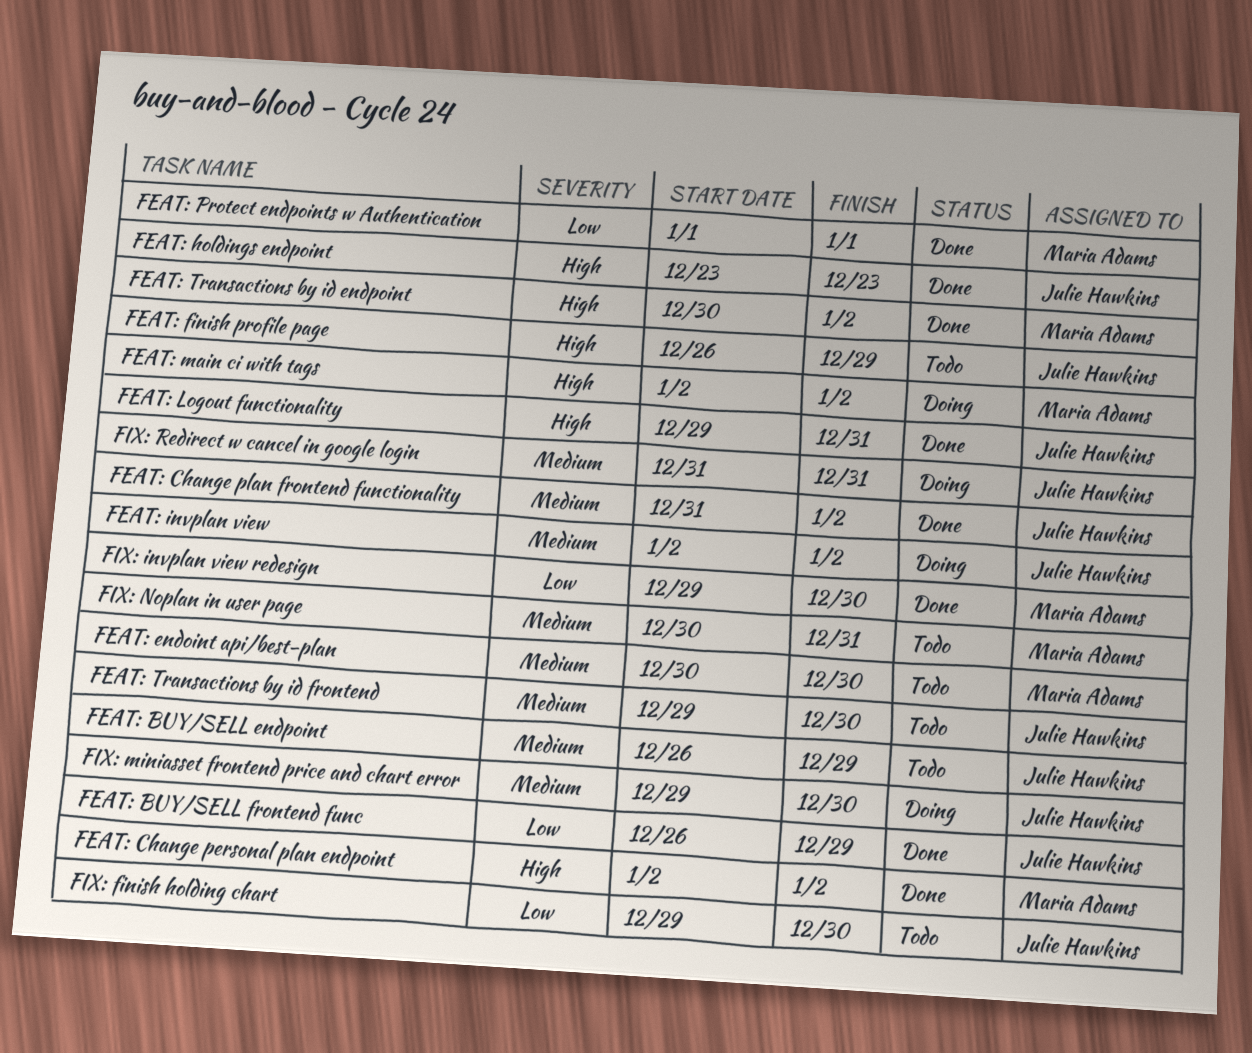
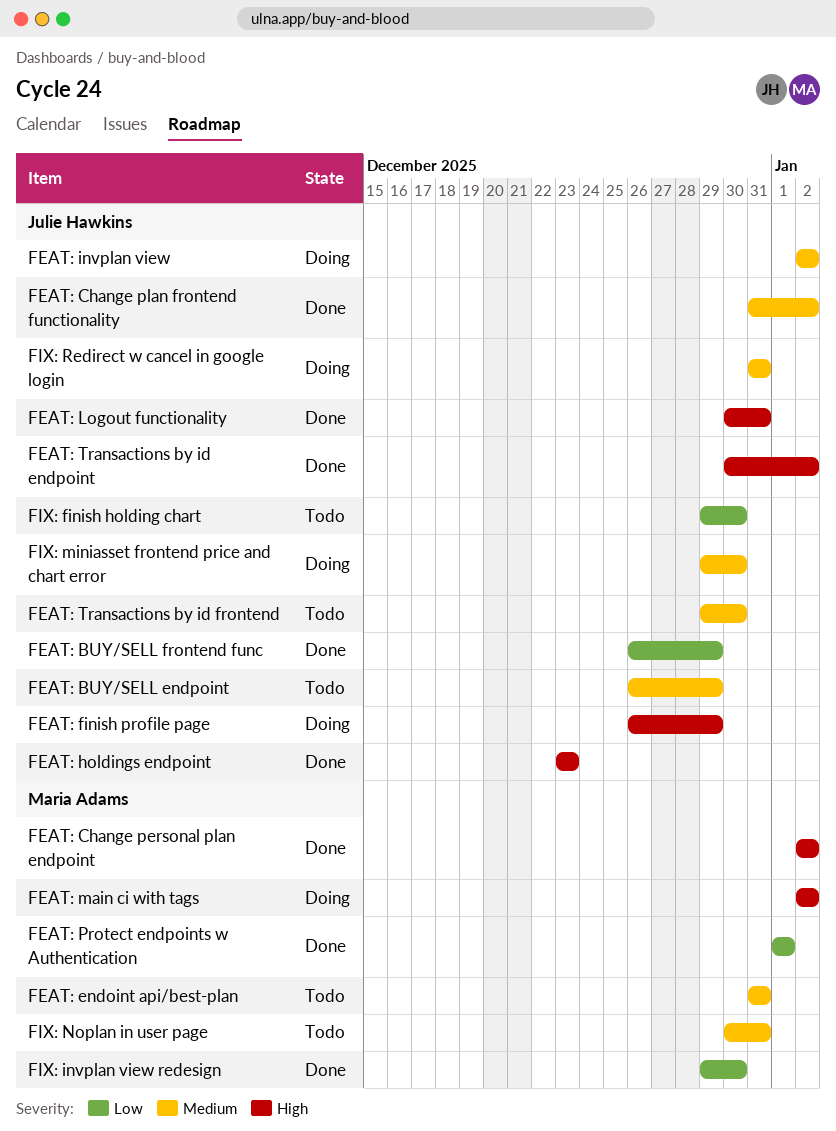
FEAT: endoint api/best-plan, start: Dec 30 -> Dec 31
FEAT: endoint api/best-plan, due: Dec 30 -> Dec 31
FEAT: finish profile page, status: Todo -> Doing
FEAT: Logout functionality, start: Dec 29 -> Dec 30
FEAT: Transactions by id endpoint, owner: Maria Adams -> Julie Hawkins

